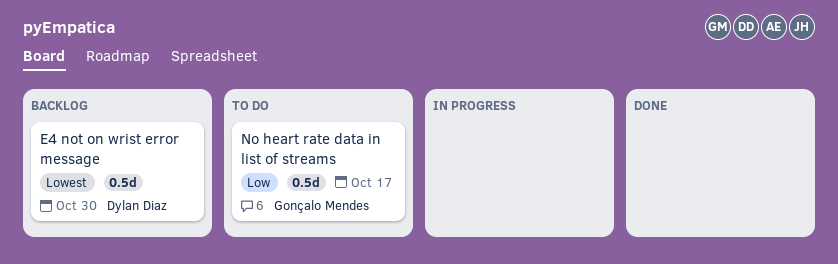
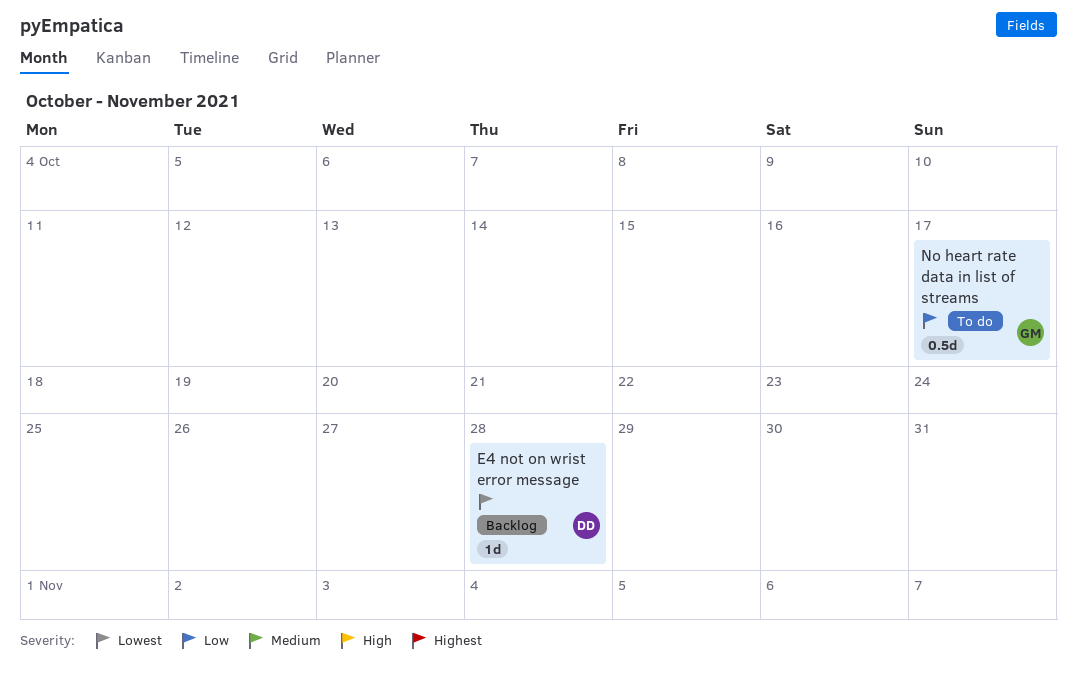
E4 not on wrist error message, estimate: 0.5d -> 1d
E4 not on wrist error message, due: Oct 30 -> Oct 28

